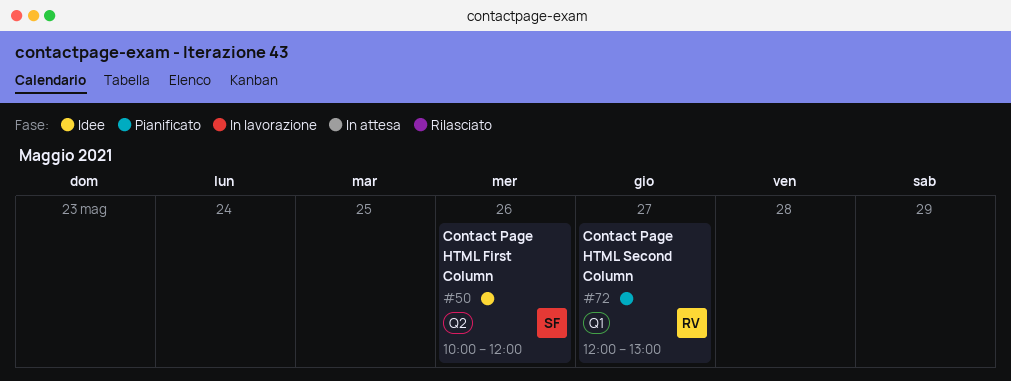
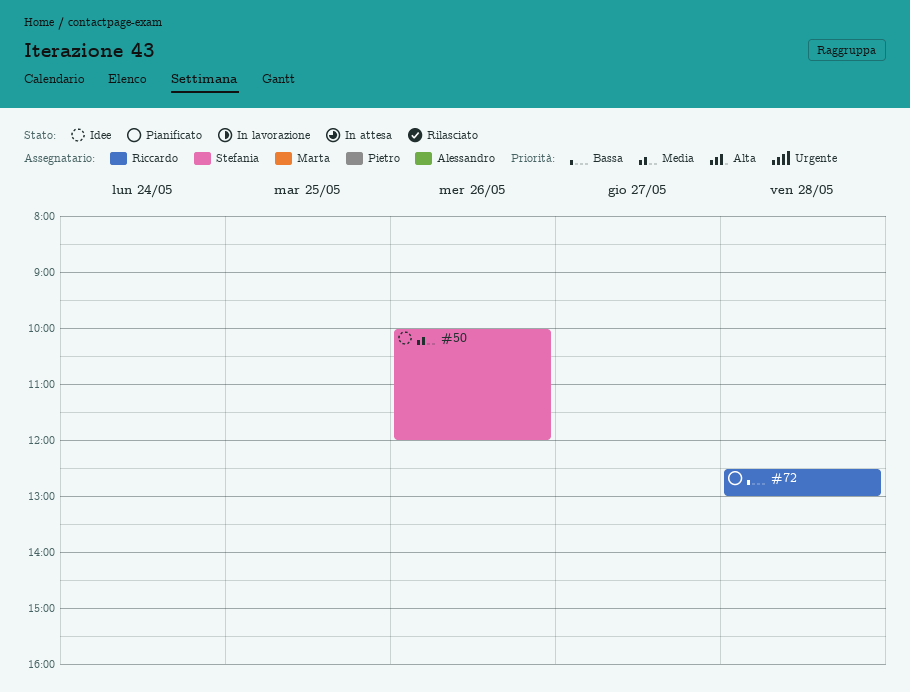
#72, day: May 27 -> May 28
#72, begins: 12:00 -> 12:30

